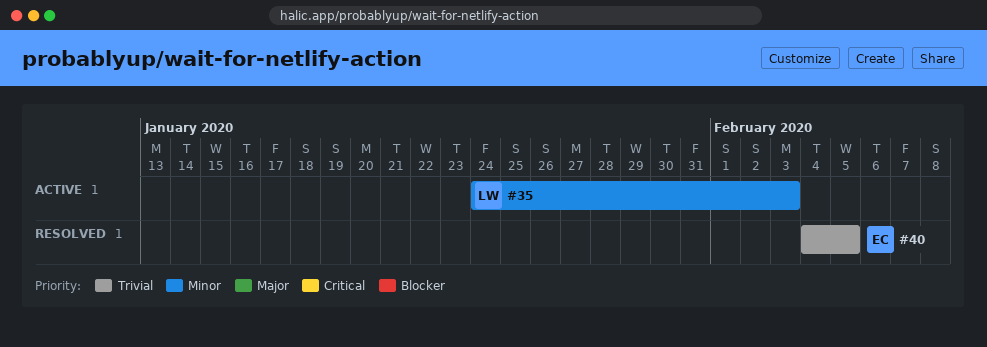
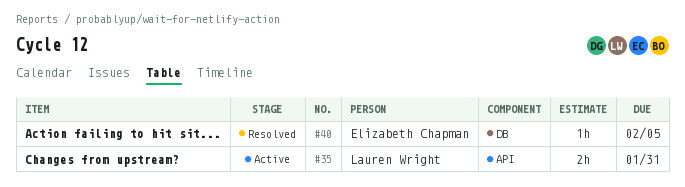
#35, due: Feb 3 -> Jan 31

